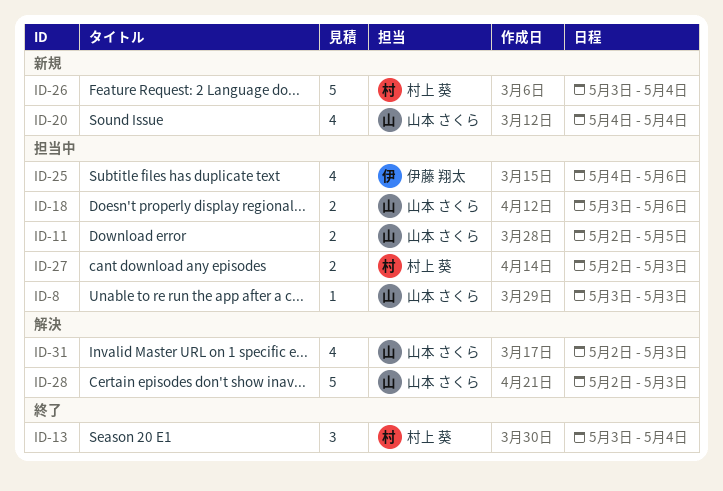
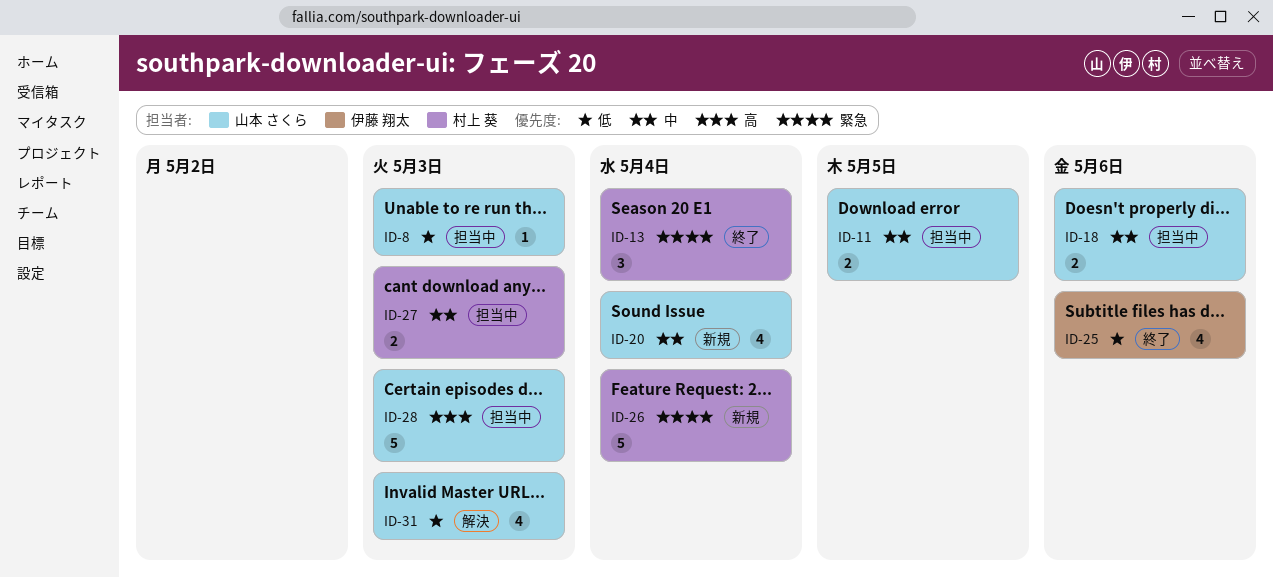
ID-25, status: 担当中 -> 終了
ID-28, status: 解決 -> 担当中

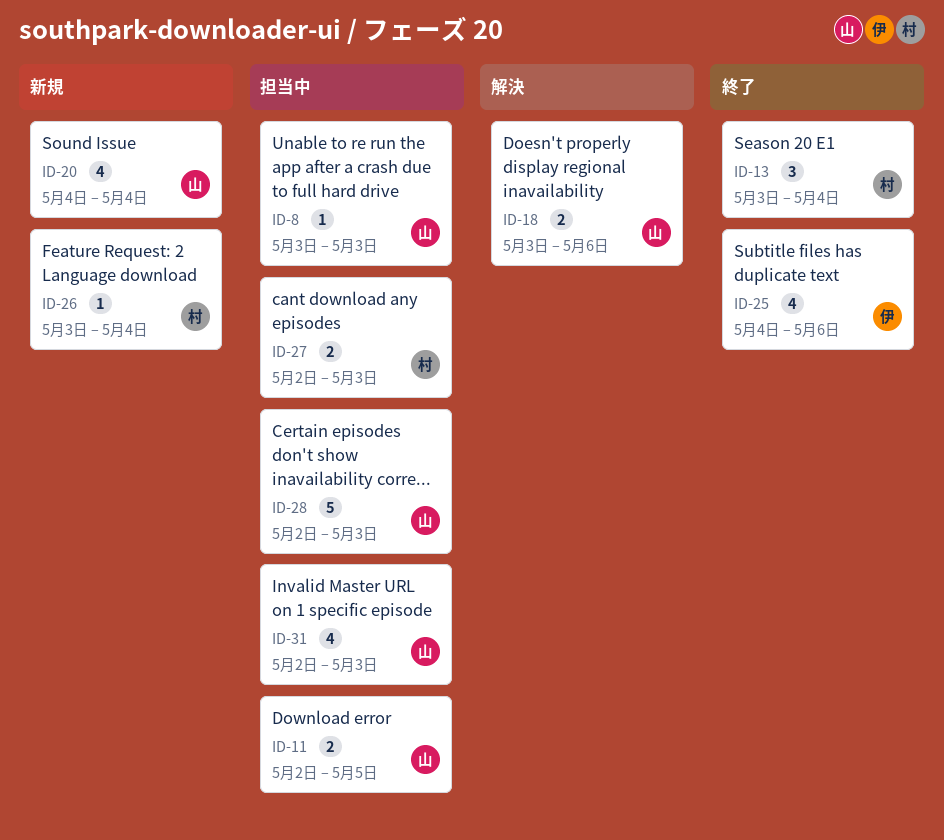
ID-18, status: 担当中 -> 解決
ID-26, estimate: 5 -> 1
ID-31, status: 解決 -> 担当中

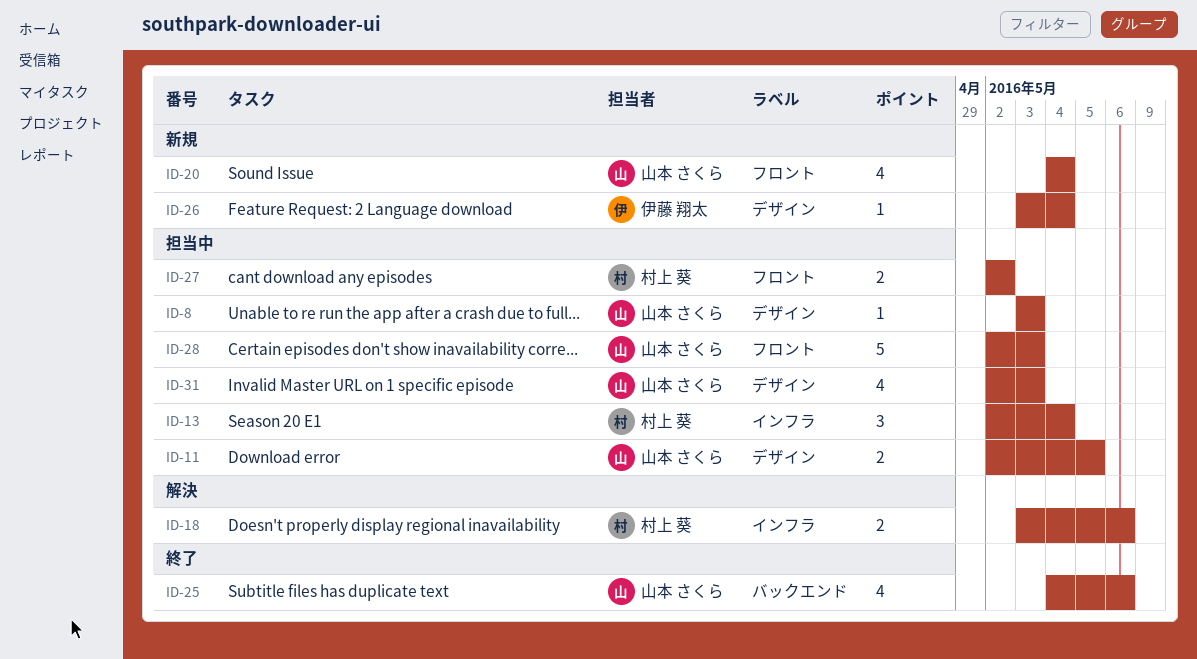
ID-13, status: 終了 -> 担当中
ID-13, start: May 3 -> May 2
ID-18, owner: 山本 さくら -> 村上 葵
ID-25, owner: 伊藤 翔太 -> 山本 さくら
ID-26, owner: 村上 葵 -> 伊藤 翔太
ID-27, due: May 3 -> May 2

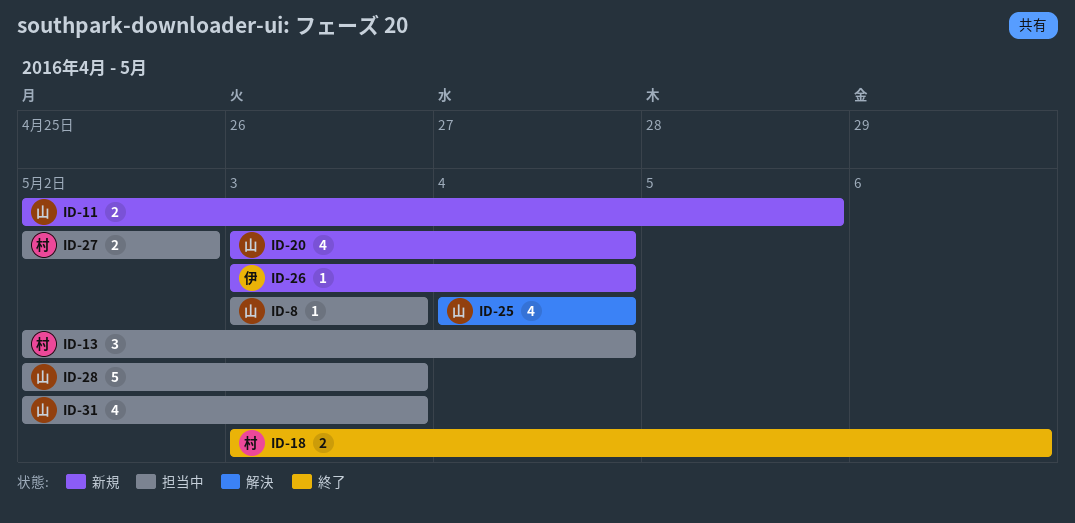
ID-11, status: 担当中 -> 新規
ID-18, status: 解決 -> 終了
ID-20, start: May 4 -> May 3
ID-25, status: 終了 -> 解決
ID-25, due: May 6 -> May 4

